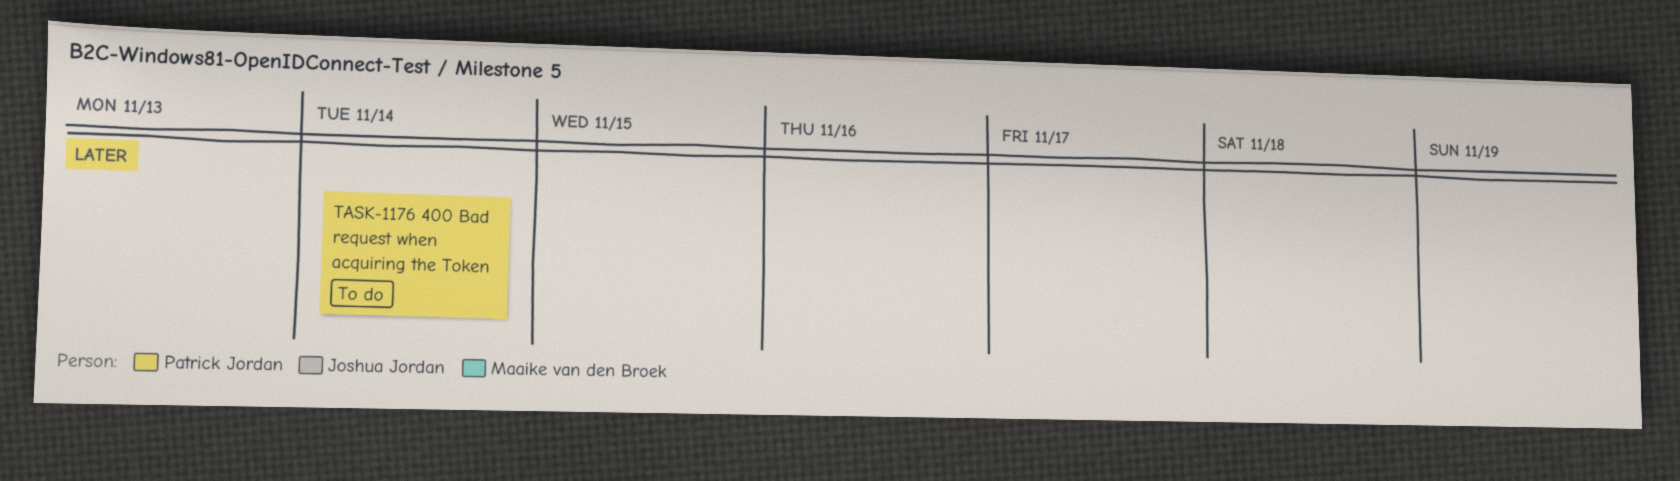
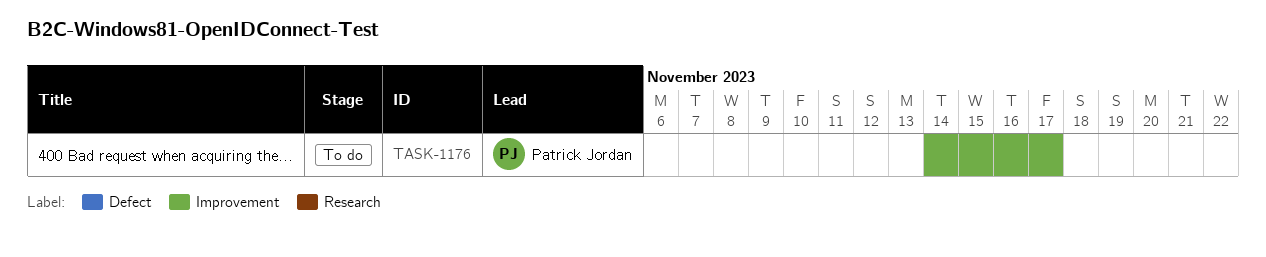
TASK-1176, due: Nov 14 -> Nov 17

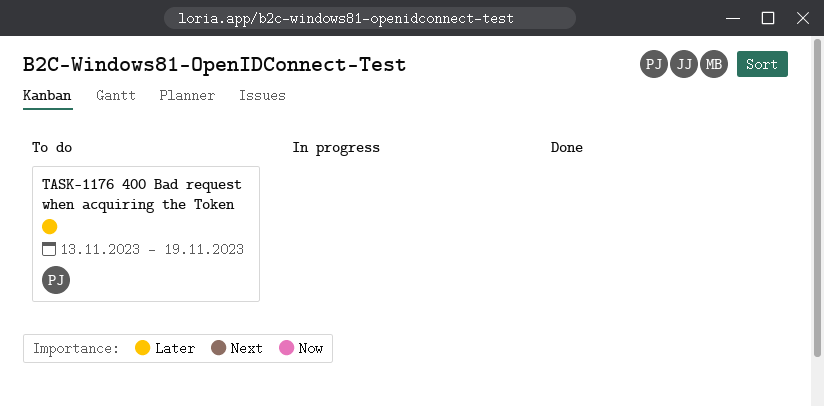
TASK-1176, start: Nov 14 -> Nov 13
TASK-1176, due: Nov 17 -> Nov 19

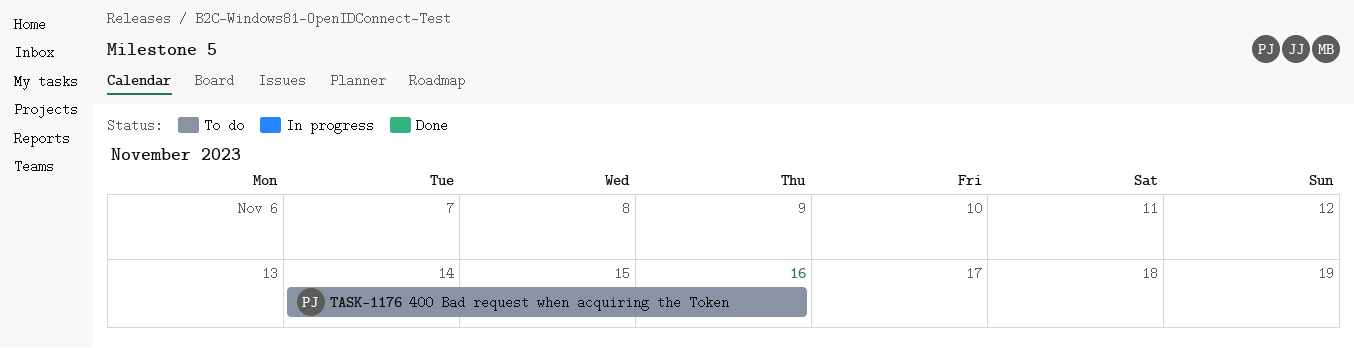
TASK-1176, start: Nov 13 -> Nov 14
TASK-1176, due: Nov 19 -> Nov 16

